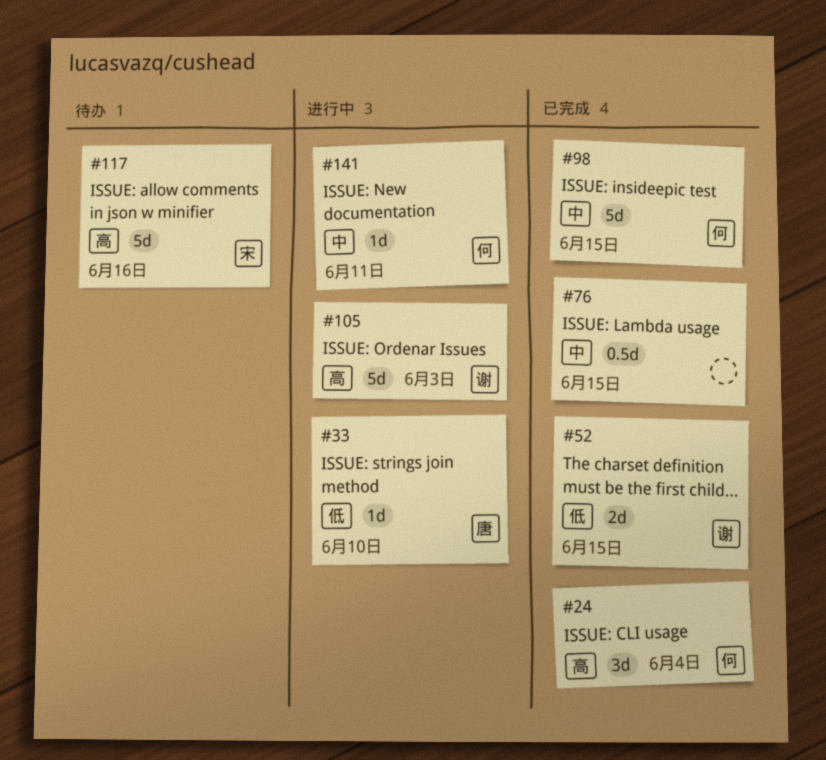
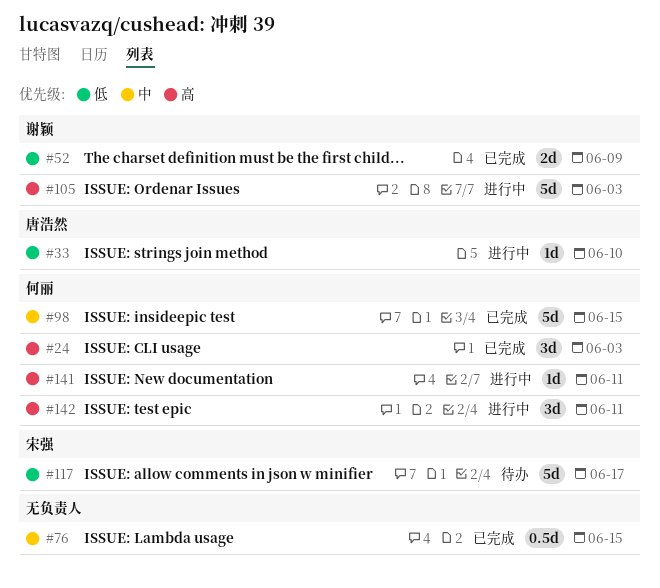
#24, due: Jun 4 -> Jun 3
#52, due: Jun 15 -> Jun 9
#117, priority: 高 -> 低
#117, due: Jun 16 -> Jun 17
#141, priority: 中 -> 高
#142: none -> present

